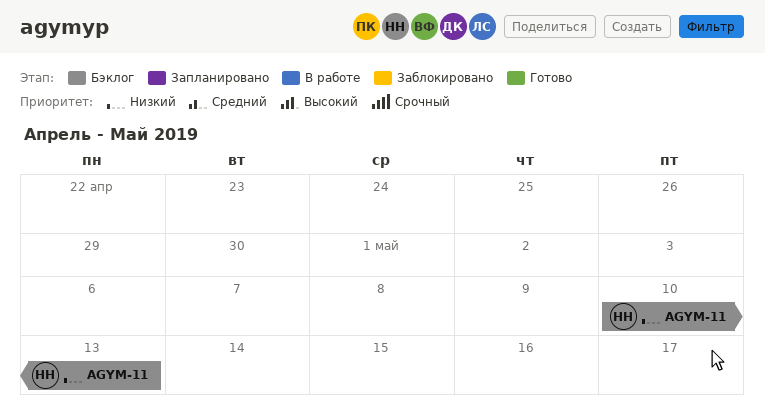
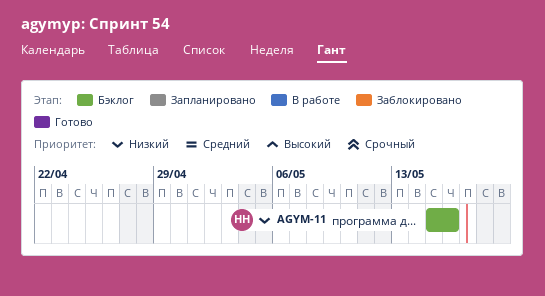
AGYM-11, start: May 10 -> May 15
AGYM-11, due: May 13 -> May 16

